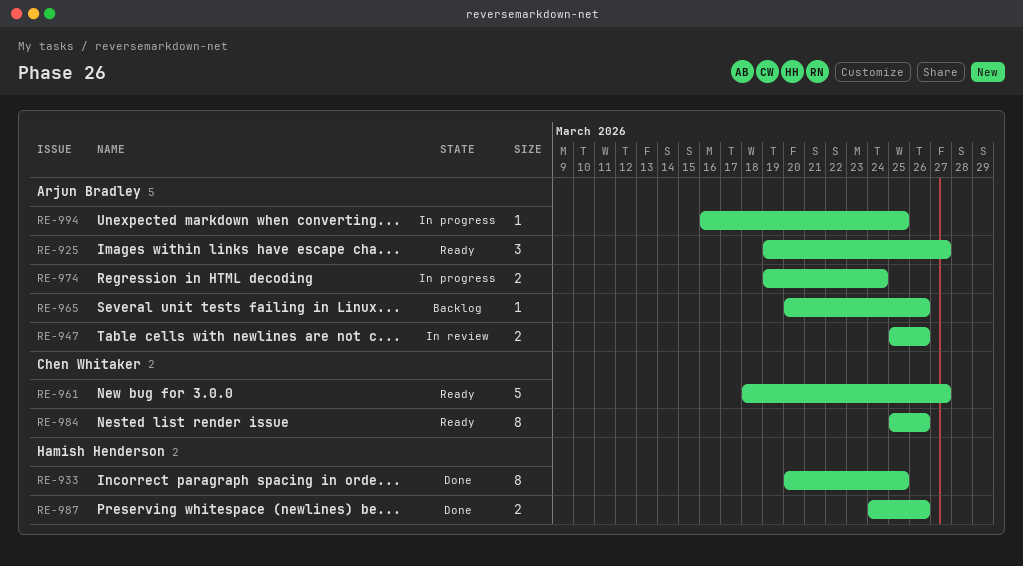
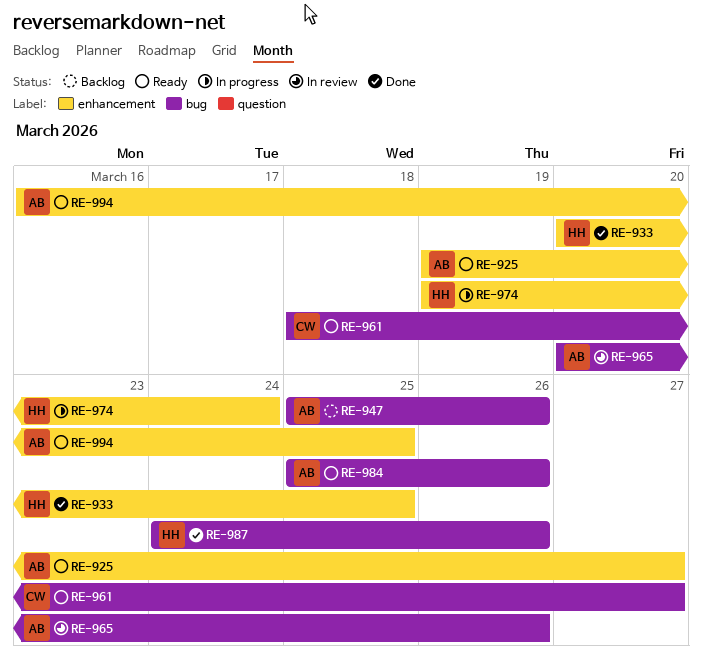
RE-947, status: In review -> Backlog
RE-965, status: Backlog -> In review
RE-974, owner: Arjun Bradley -> Hamish Henderson
RE-984, owner: Chen Whitaker -> Arjun Bradley
RE-994, status: In progress -> Ready

